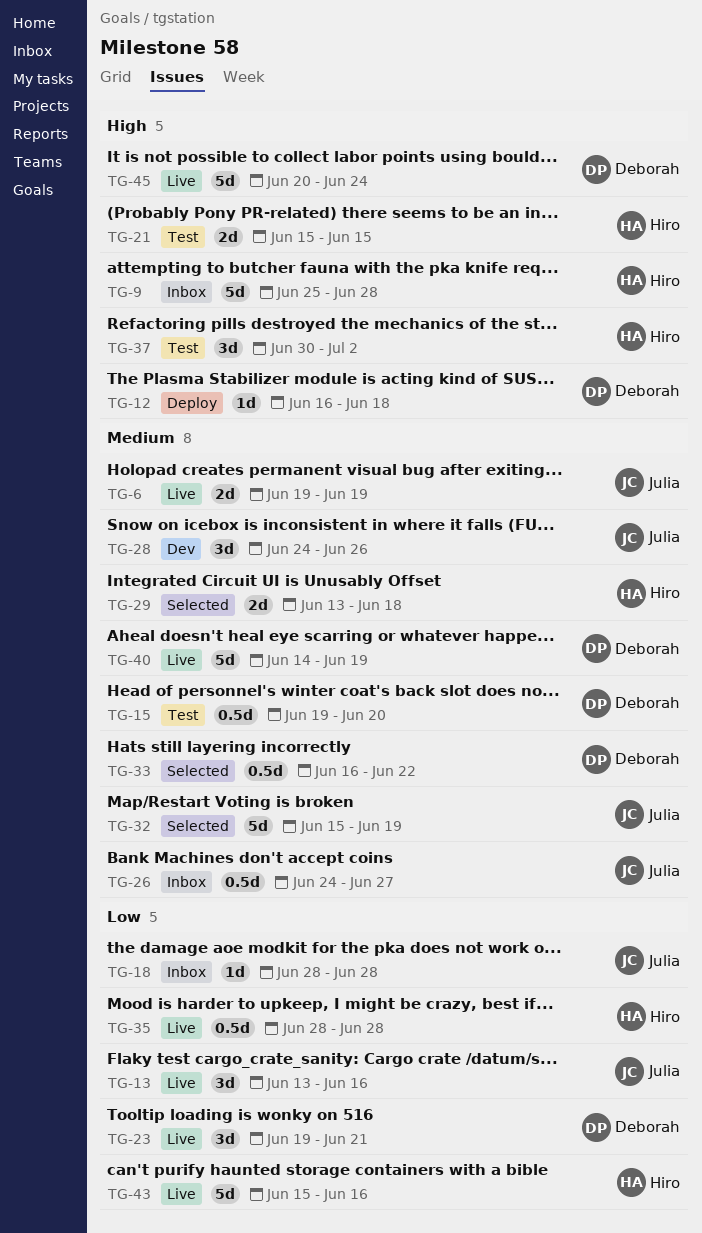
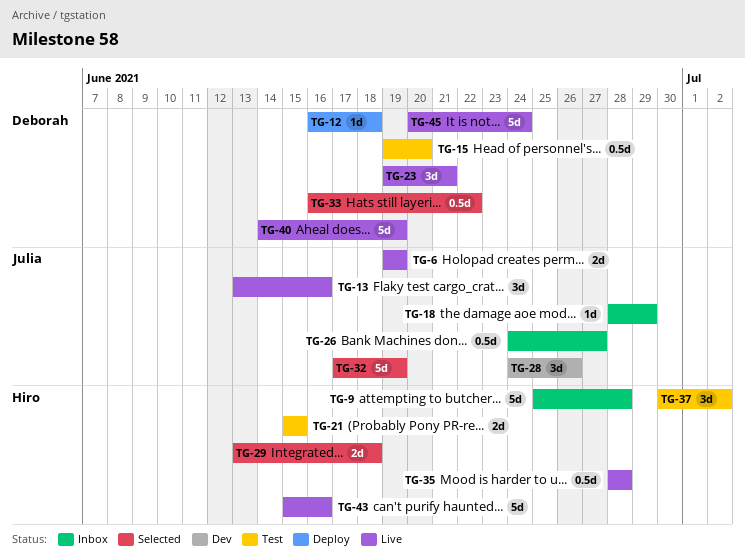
TG-18, due: Jun 28 -> Jun 29
TG-32, start: Jun 15 -> Jun 17

